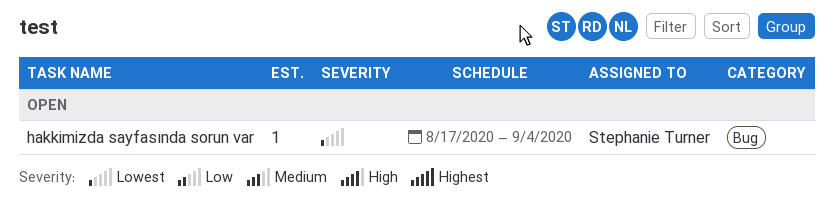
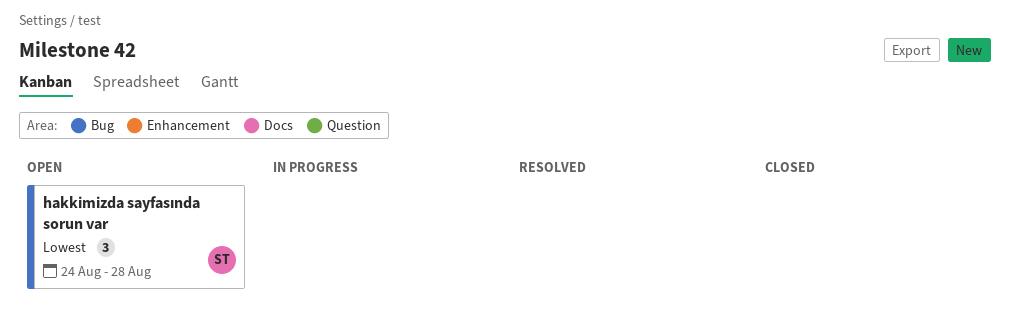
hakkimizda sayfasında sorun var, estimate: 1 -> 3
hakkimizda sayfasında sorun var, start: Aug 17 -> Aug 24
hakkimizda sayfasında sorun var, due: Sep 4 -> Aug 28

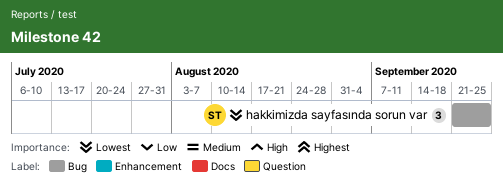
hakkimizda sayfasında sorun var, start: Aug 24 -> Sep 21
hakkimizda sayfasında sorun var, due: Aug 28 -> Sep 25

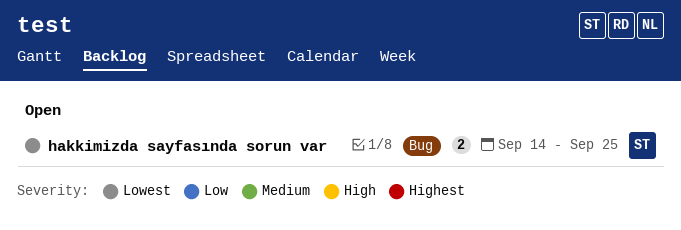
hakkimizda sayfasında sorun var, estimate: 3 -> 2
hakkimizda sayfasında sorun var, start: Sep 21 -> Sep 14

